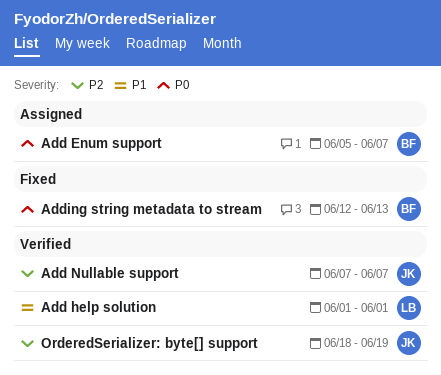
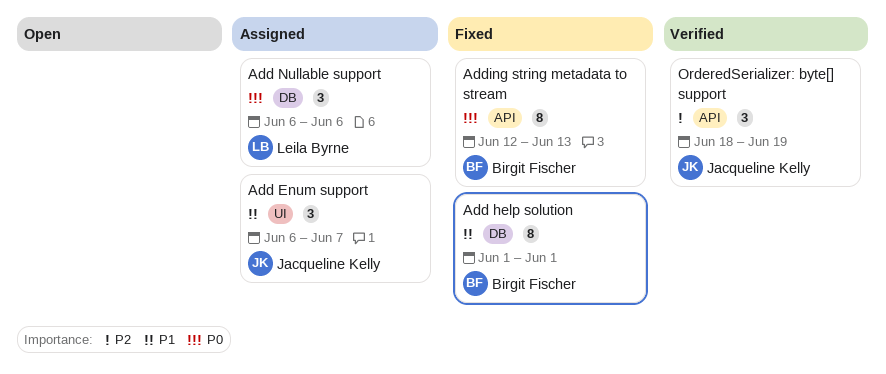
Add Enum support, owner: Birgit Fischer -> Jacqueline Kelly
Add Enum support, priority: P0 -> P1
Add Enum support, start: Jun 5 -> Jun 6
Add help solution, status: Verified -> Fixed
Add help solution, owner: Leila Byrne -> Birgit Fischer
Add Nullable support, status: Verified -> Assigned
Add Nullable support, owner: Jacqueline Kelly -> Leila Byrne
Add Nullable support, priority: P2 -> P0
Add Nullable support, start: Jun 7 -> Jun 6
Add Nullable support, due: Jun 7 -> Jun 6

